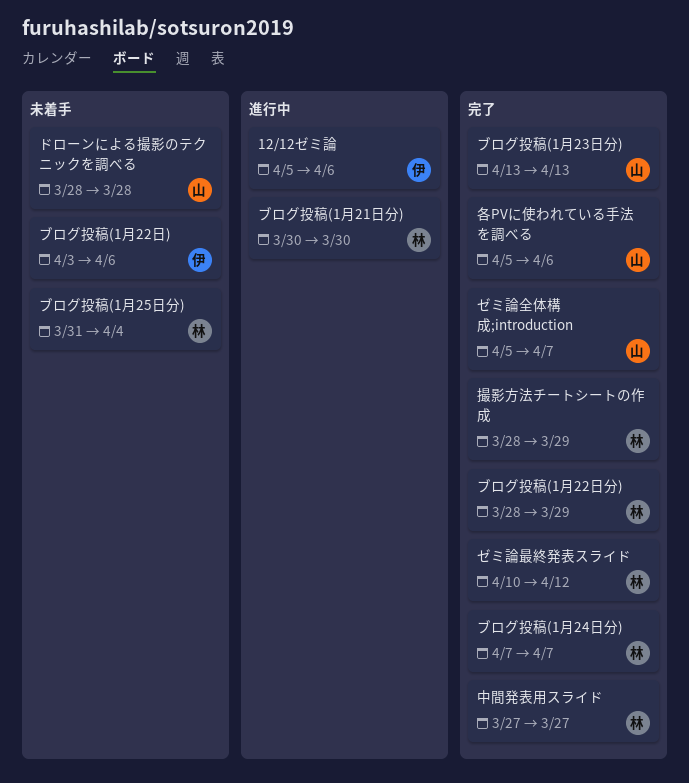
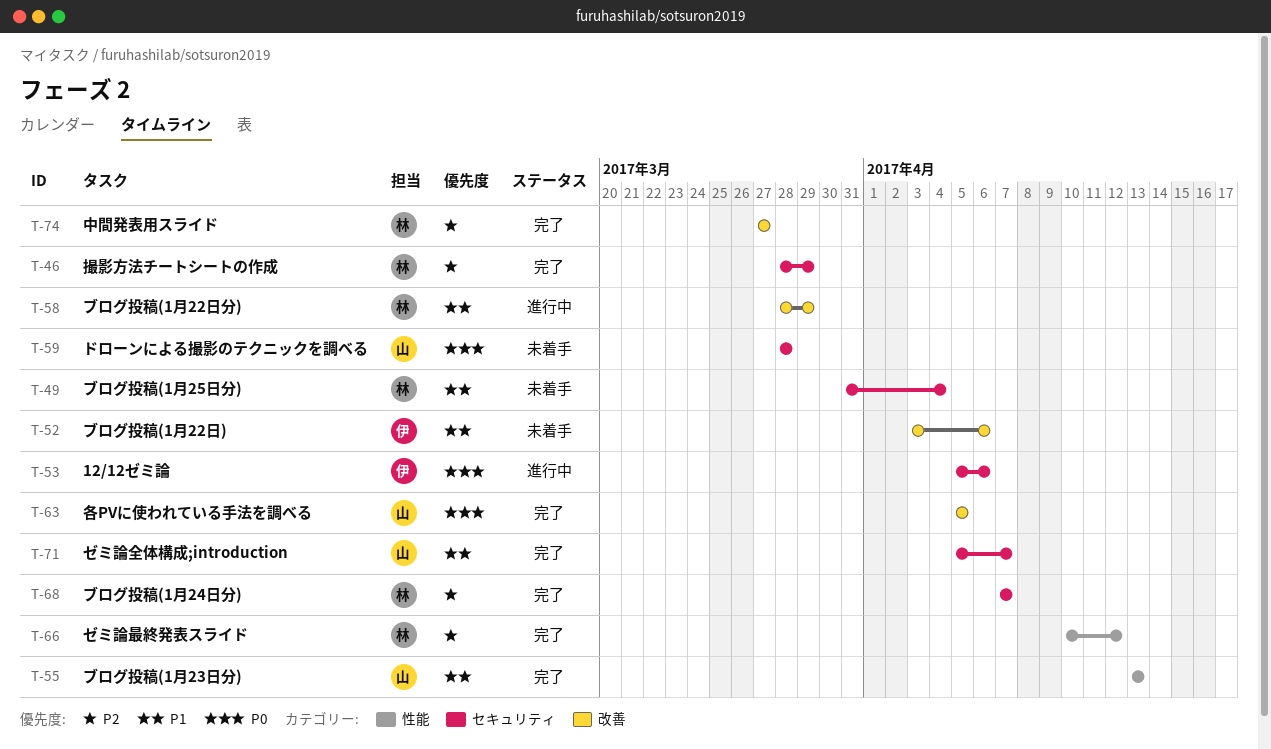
ブログ投稿(1月21日分): present -> none
ブログ投稿(1月22日分), status: 完了 -> 進行中
各PVに使われている手法を調べる, due: Apr 6 -> Apr 5

